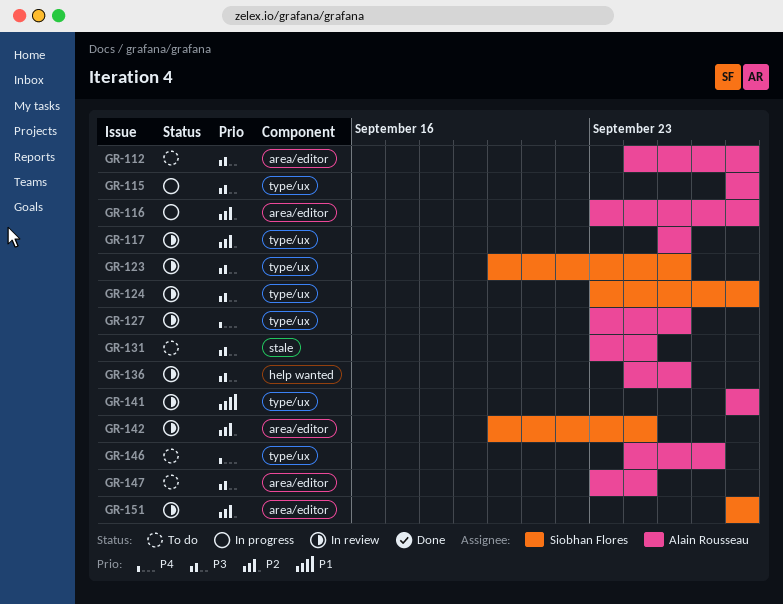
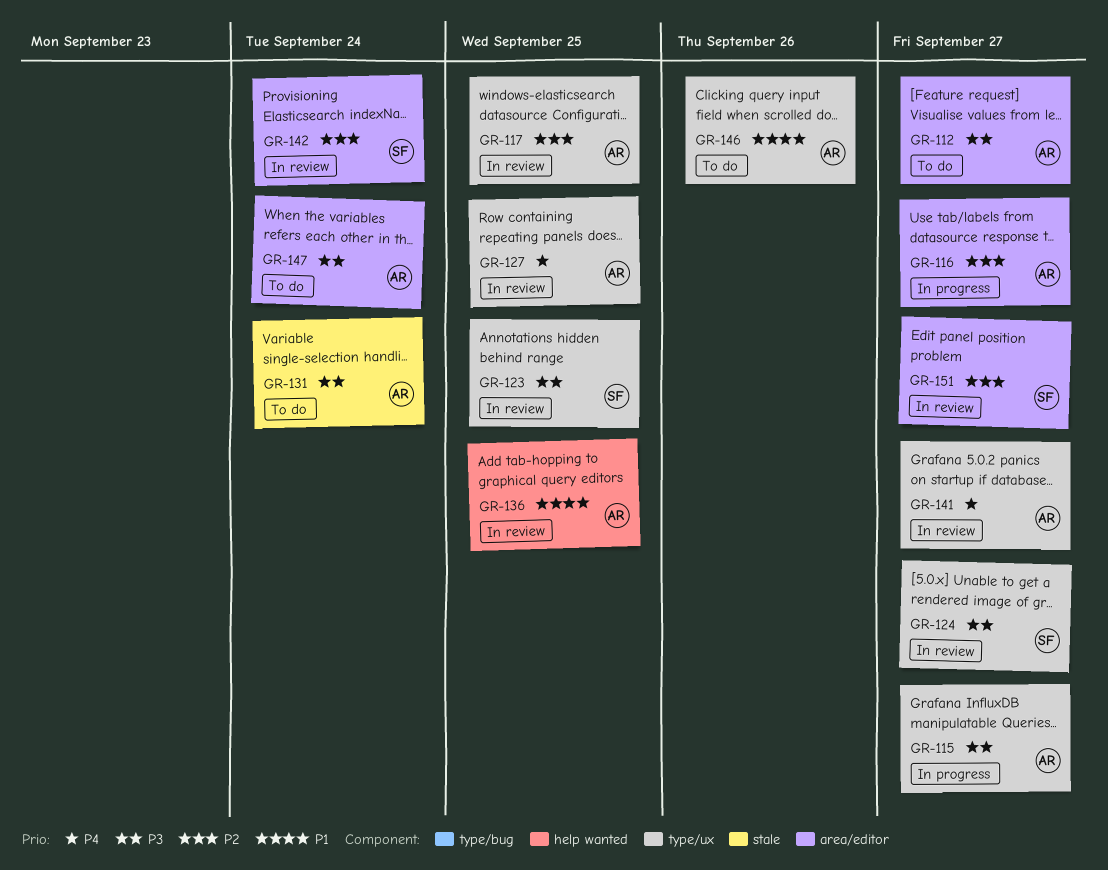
GR-136, priority: P3 -> P1
GR-141, priority: P1 -> P4
GR-146, priority: P4 -> P1

